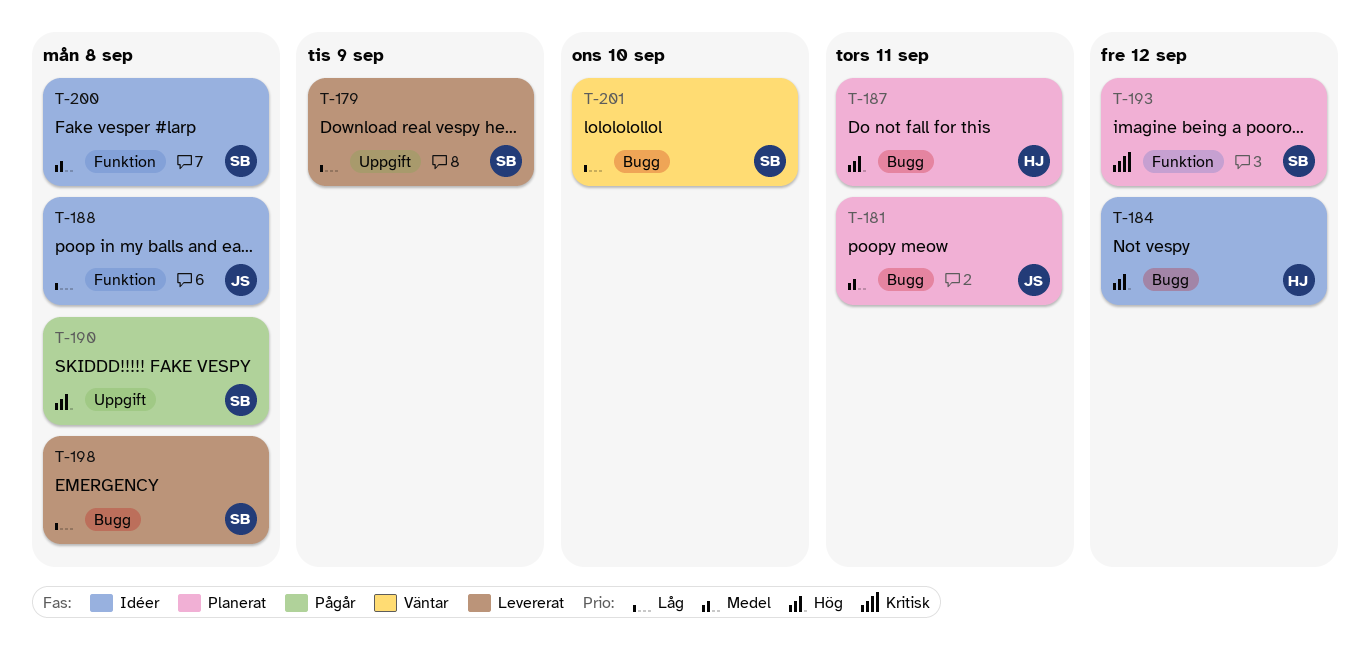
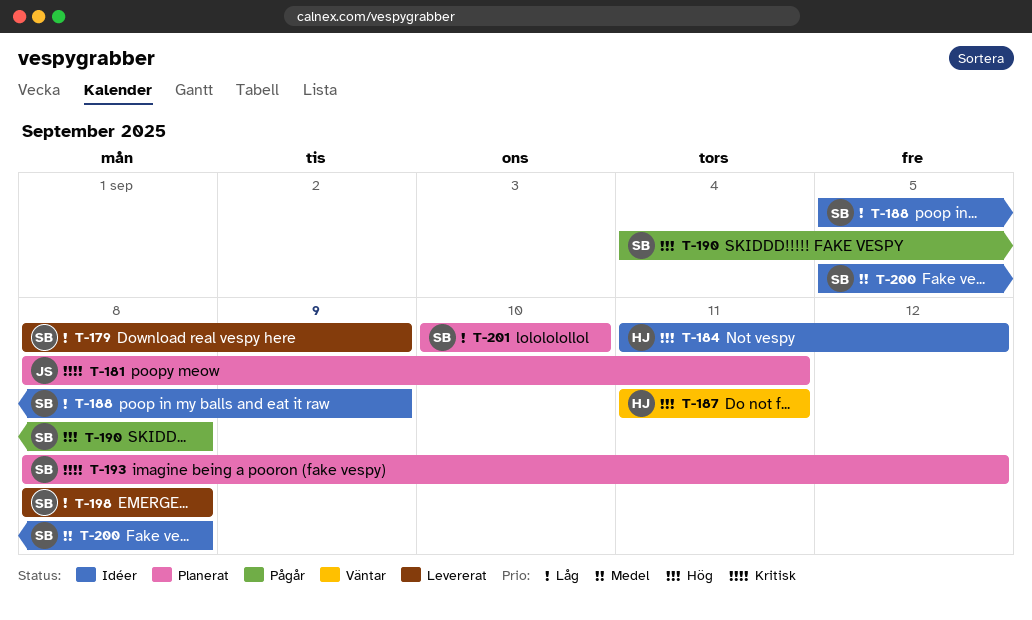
T-181, priority: Medel -> Kritisk
T-187, status: Planerat -> Väntar
T-188, owner: JS -> SB
T-188, due: Sep 8 -> Sep 9
T-201, status: Väntar -> Planerat

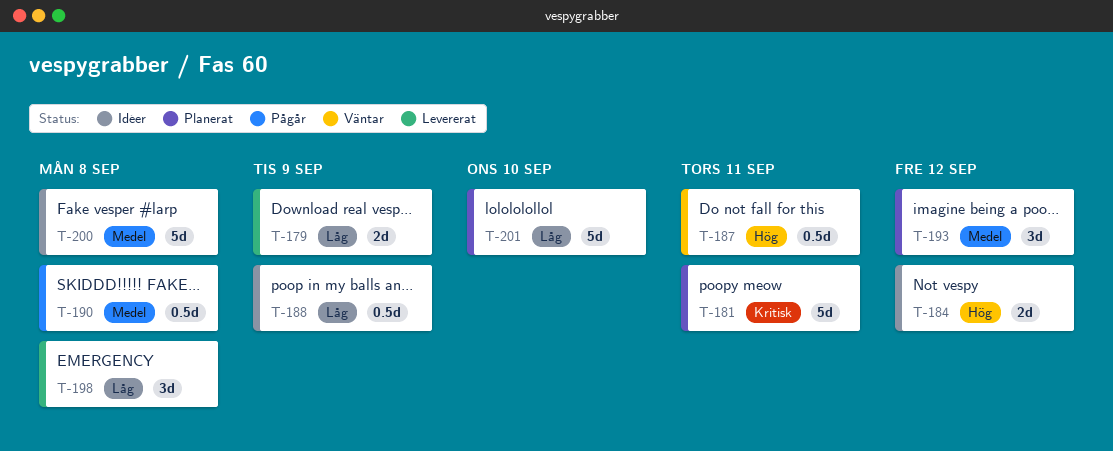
T-190, priority: Hög -> Medel
T-193, priority: Kritisk -> Medel

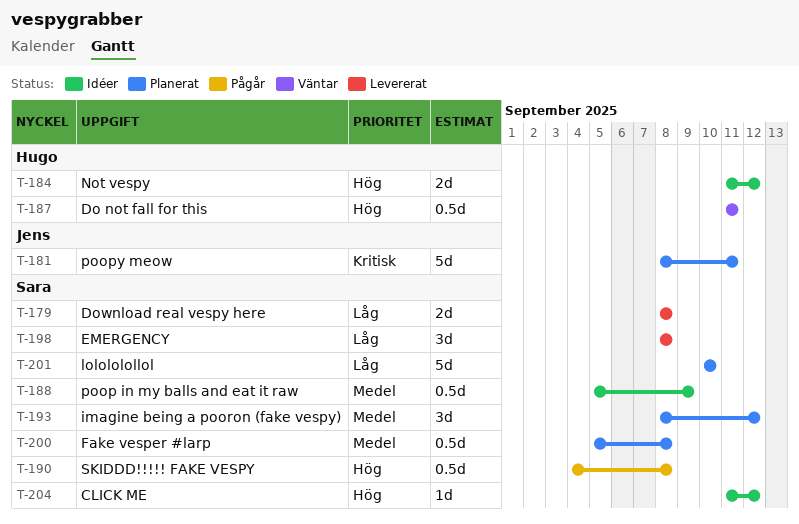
T-179, due: Sep 9 -> Sep 8
T-188, priority: Låg -> Medel
T-190, priority: Medel -> Hög
T-200, status: Idéer -> Planerat
T-200, estimate: 5d -> 0.5d
T-204: none -> present

